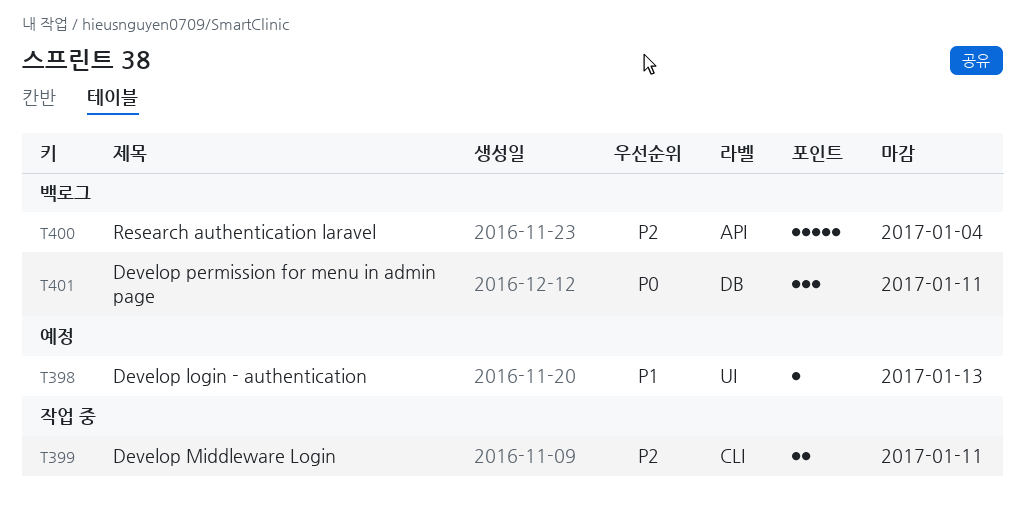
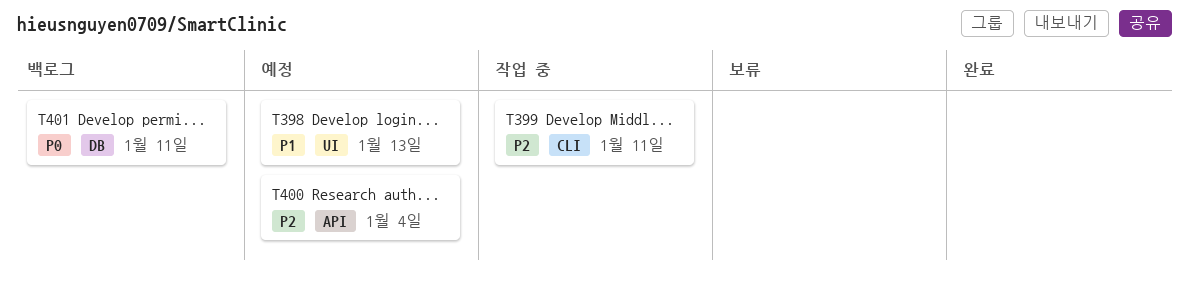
T400, status: 백로그 -> 예정

